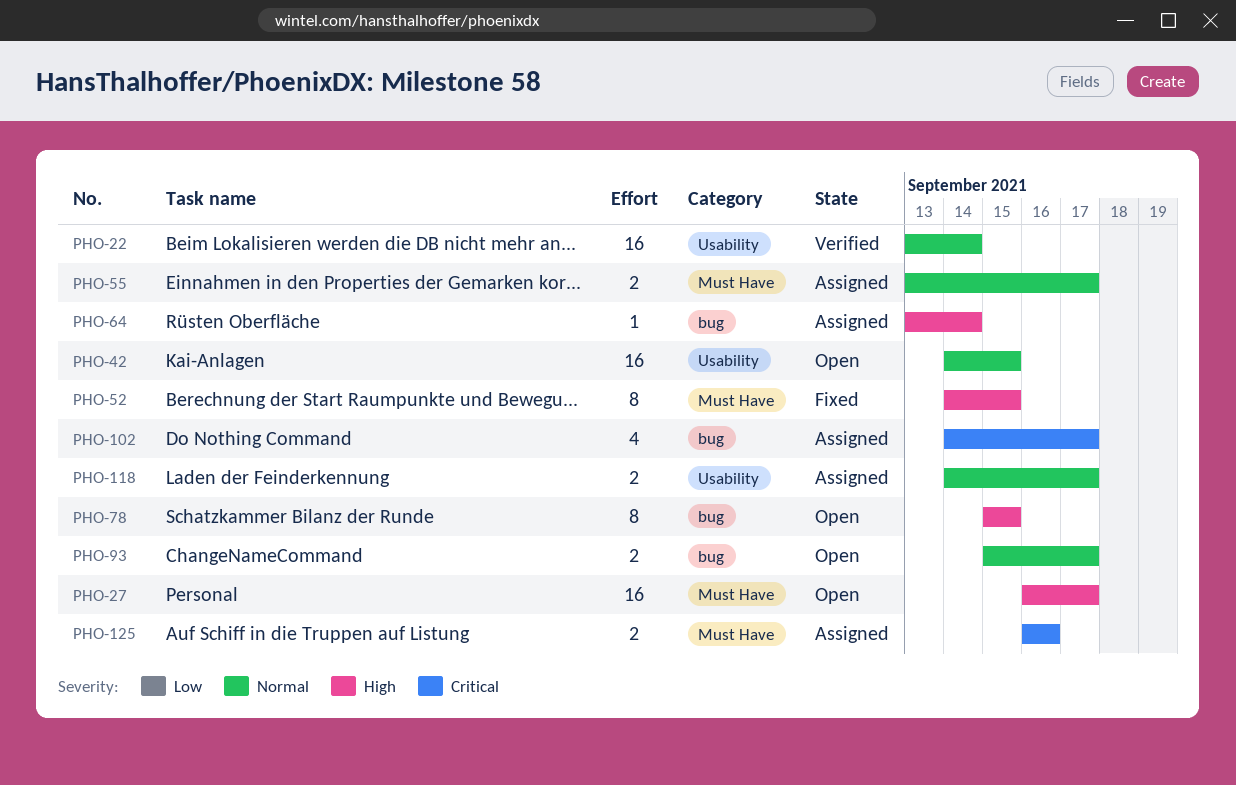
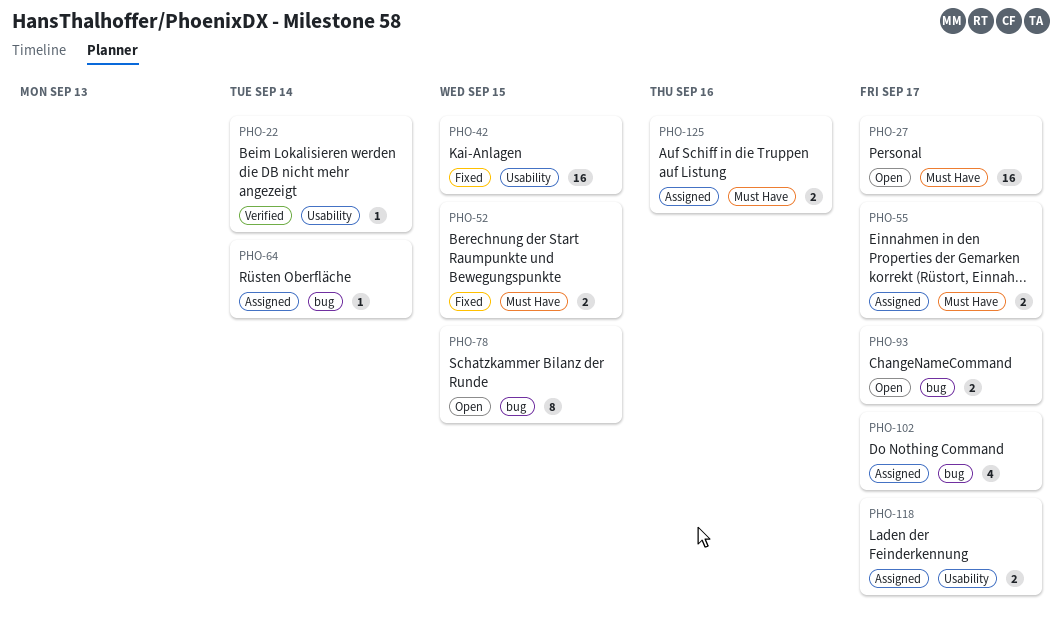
PHO-22, estimate: 16 -> 1
PHO-42, status: Open -> Fixed
PHO-52, estimate: 8 -> 2

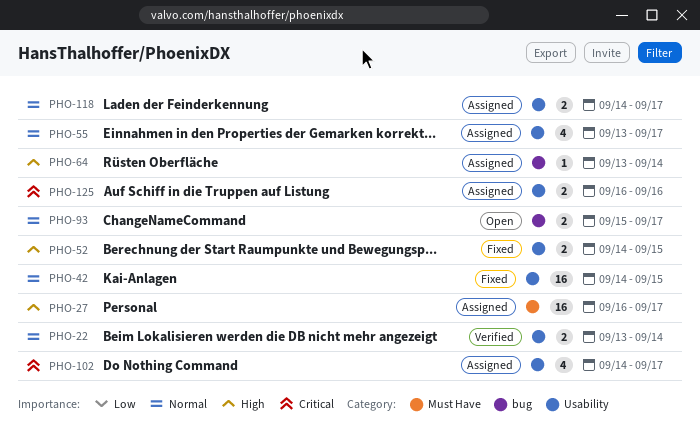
PHO-22, estimate: 1 -> 2
PHO-27, status: Open -> Assigned
PHO-52, label: Must Have -> Usability
PHO-55, label: Must Have -> Usability
PHO-55, estimate: 2 -> 4
PHO-78: present -> none
PHO-102, label: bug -> Usability
PHO-125, label: Must Have -> Usability

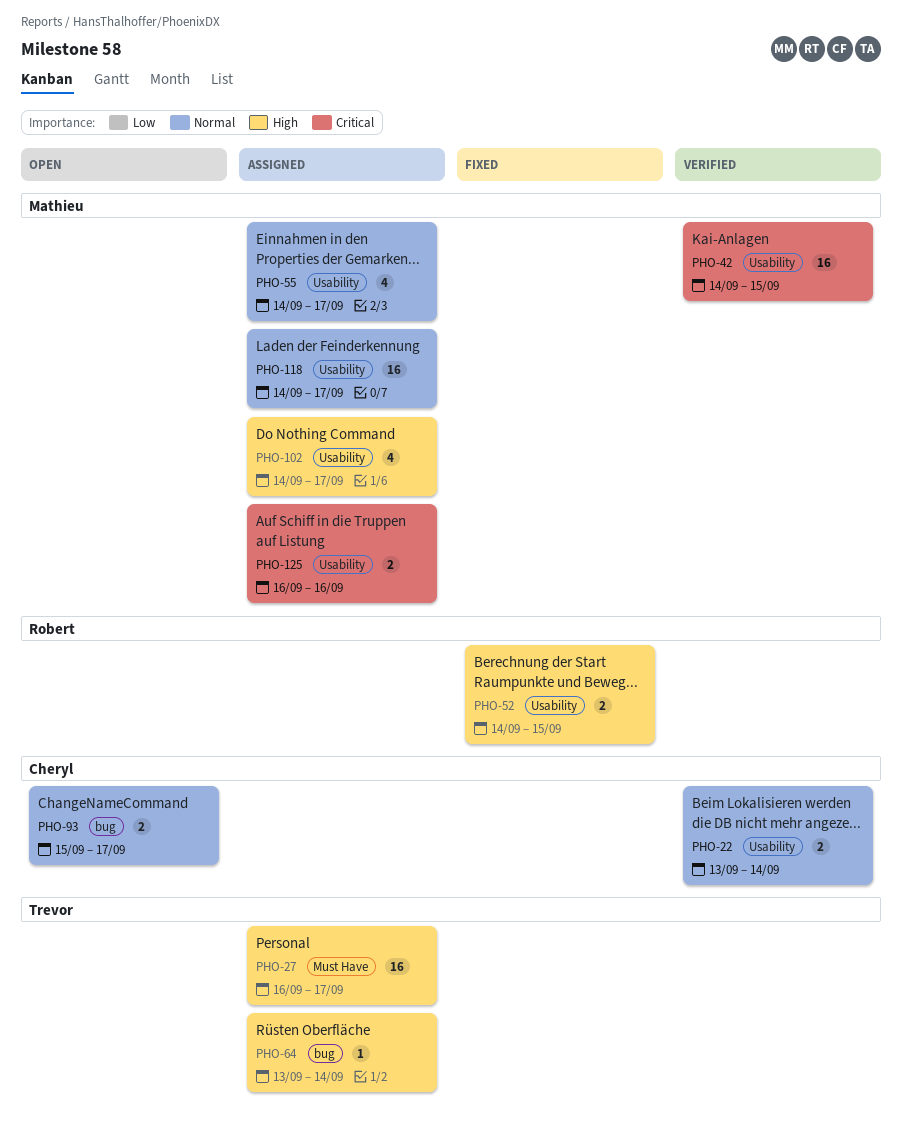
PHO-42, status: Fixed -> Verified
PHO-42, priority: Normal -> Critical
PHO-55, start: Sep 13 -> Sep 14
PHO-102, priority: Critical -> High
PHO-118, estimate: 2 -> 16

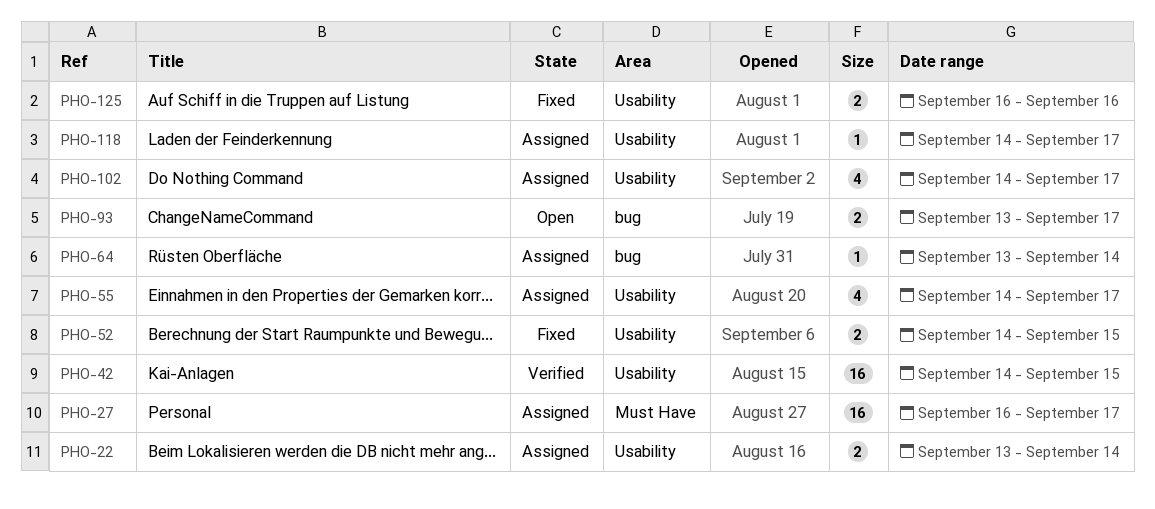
PHO-22, status: Verified -> Assigned
PHO-93, start: Sep 15 -> Sep 13
PHO-118, estimate: 16 -> 1
PHO-125, status: Assigned -> Fixed

